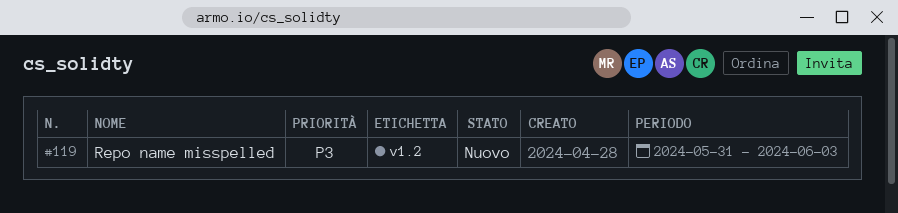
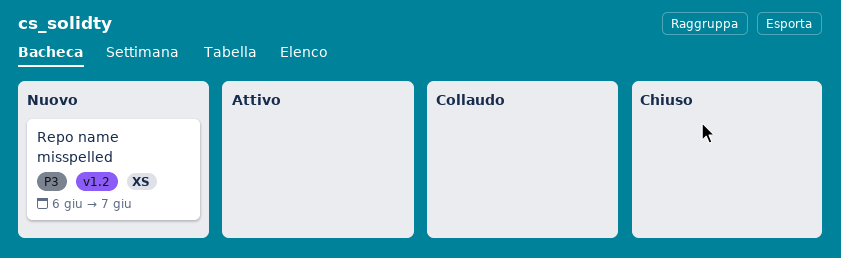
Repo name misspelled, start: May 31 -> Jun 6
Repo name misspelled, due: Jun 3 -> Jun 7

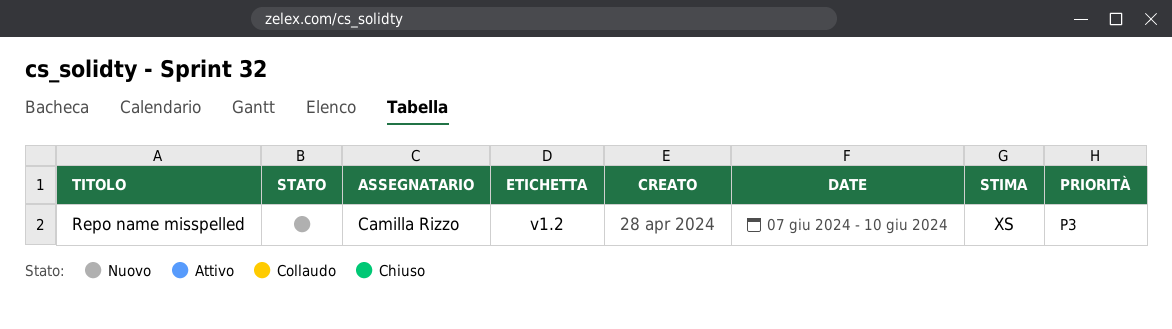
Repo name misspelled, start: Jun 6 -> Jun 7
Repo name misspelled, due: Jun 7 -> Jun 10

